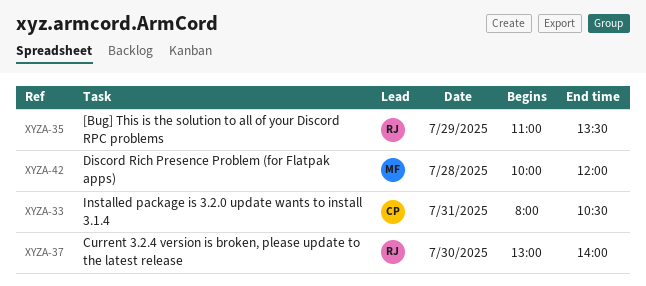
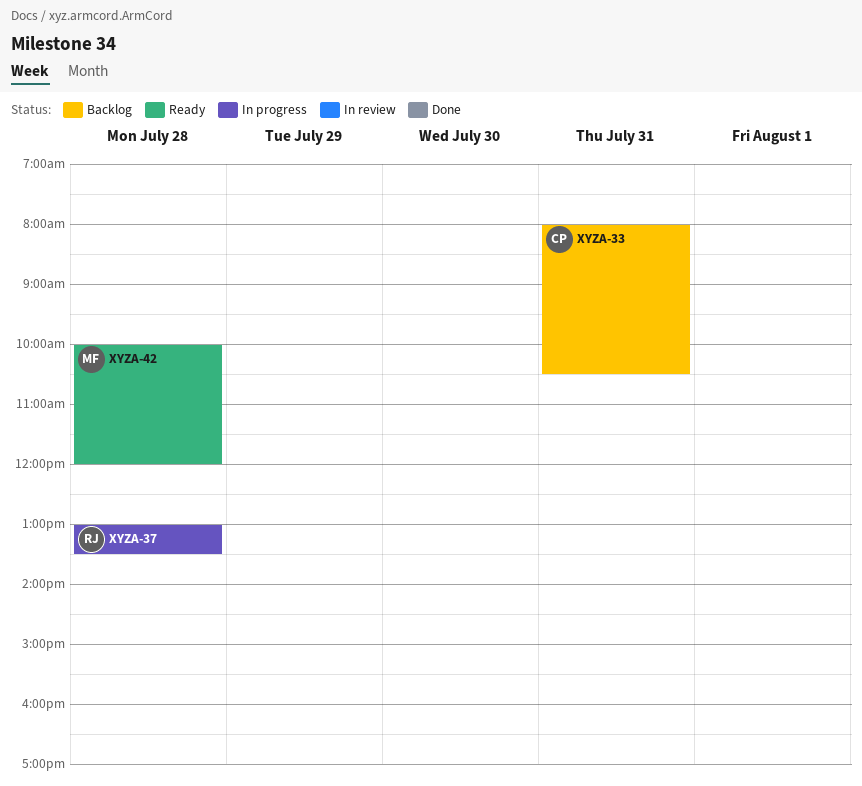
XYZA-35: present -> none
XYZA-37, day: Jul 30 -> Jul 28
XYZA-37, ends: 14:00 -> 13:30

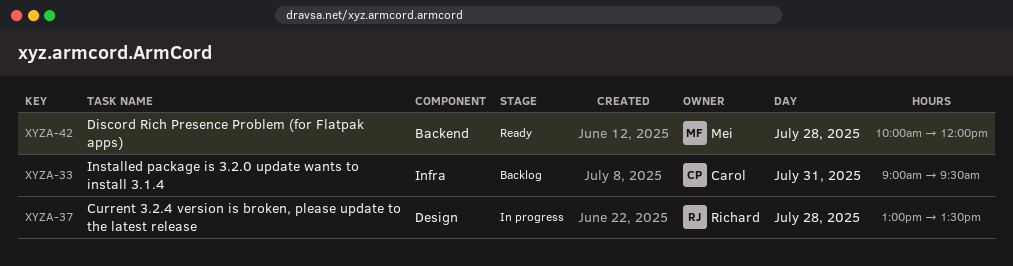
XYZA-33, begins: 08:00 -> 09:00
XYZA-33, ends: 10:30 -> 09:30

